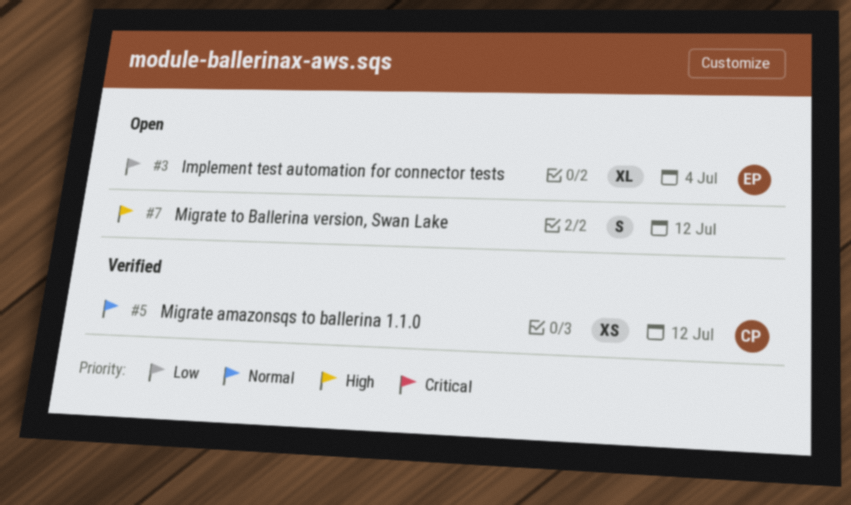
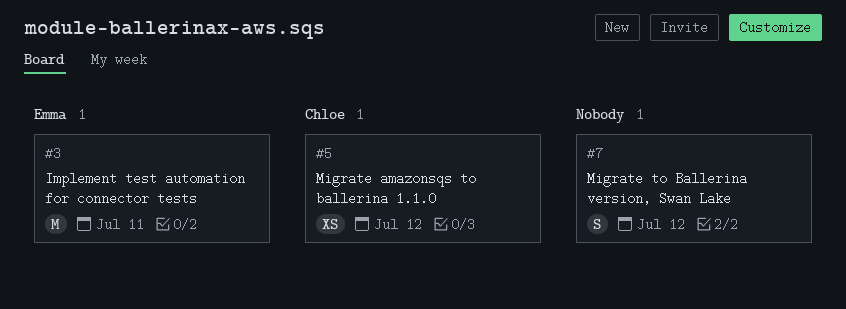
#3, estimate: XL -> M
#3, due: Jul 4 -> Jul 11

